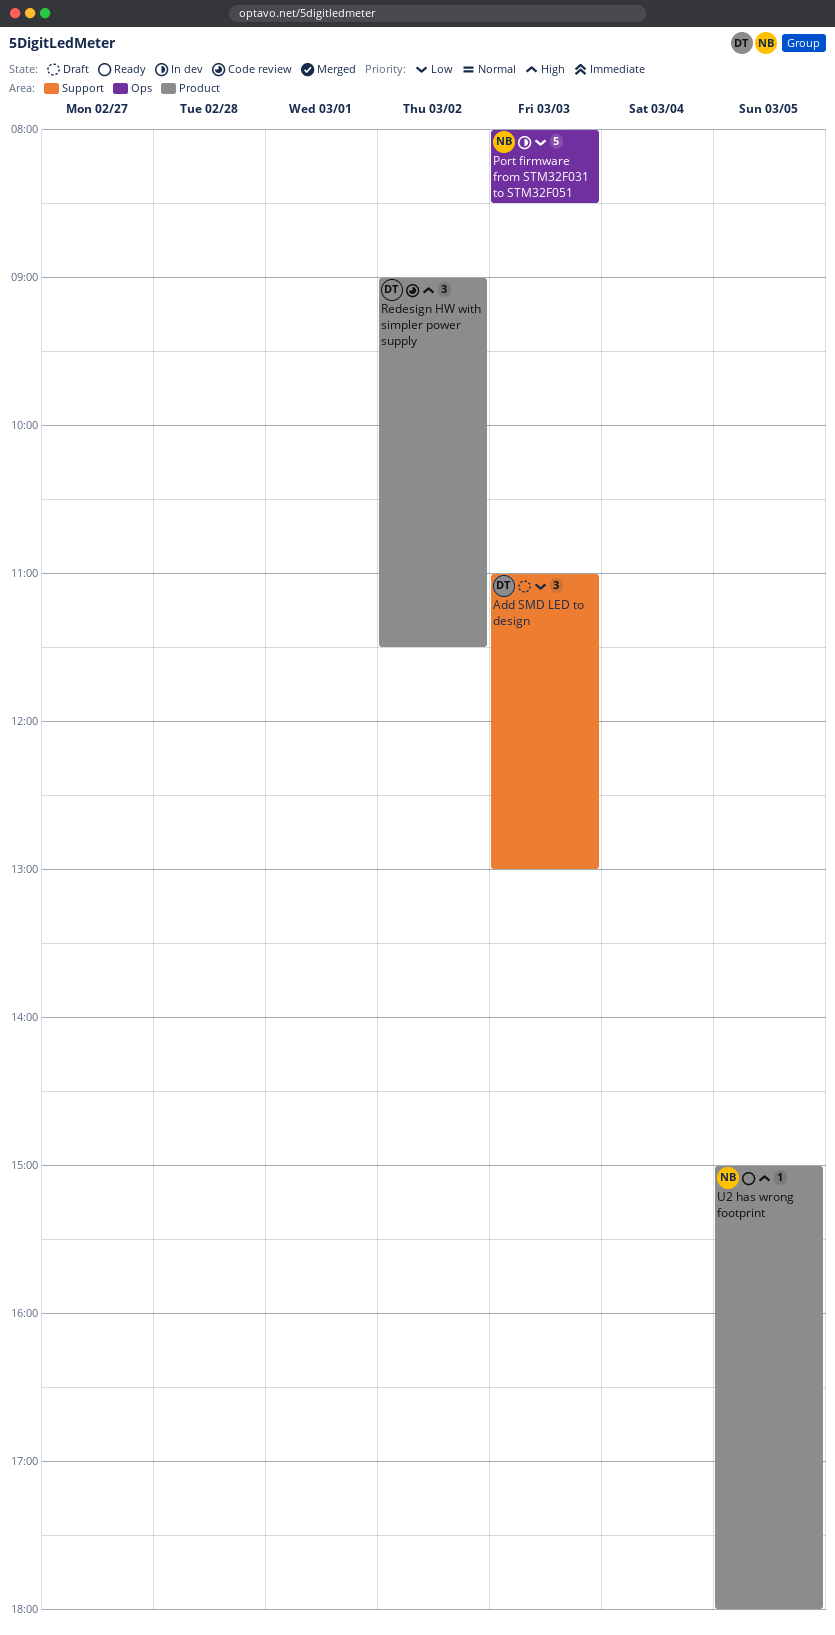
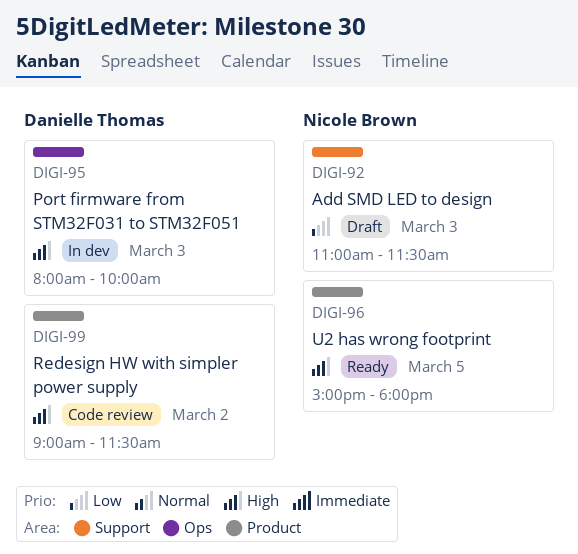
Add SMD LED to design, owner: Danielle Thomas -> Nicole Brown
Add SMD LED to design, ends: 13:00 -> 11:30
Port firmware from STM32F031 to STM32F051, owner: Nicole Brown -> Danielle Thomas
Port firmware from STM32F031 to STM32F051, priority: Low -> High
Port firmware from STM32F031 to STM32F051, ends: 08:30 -> 10:00

